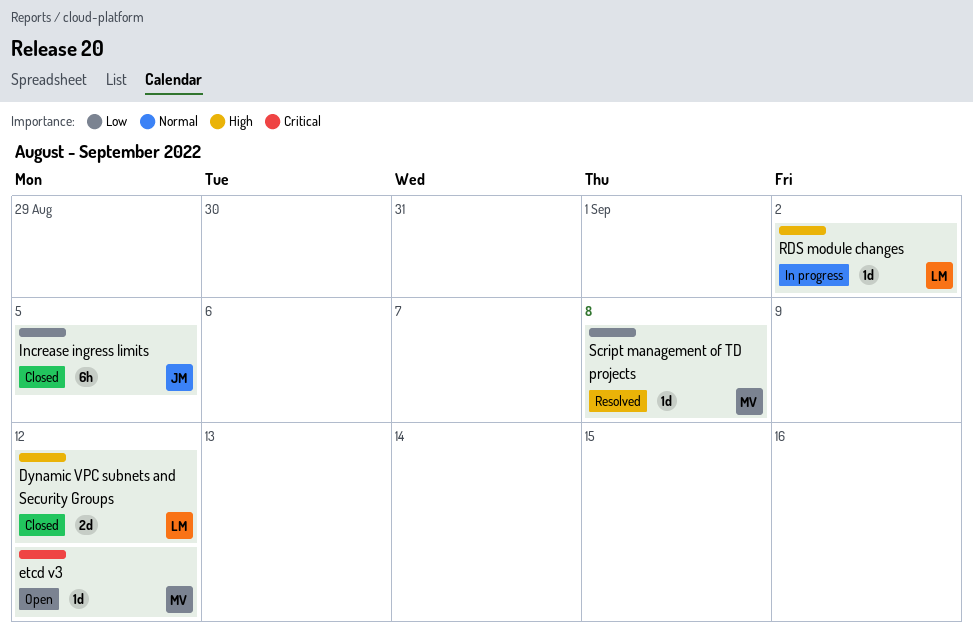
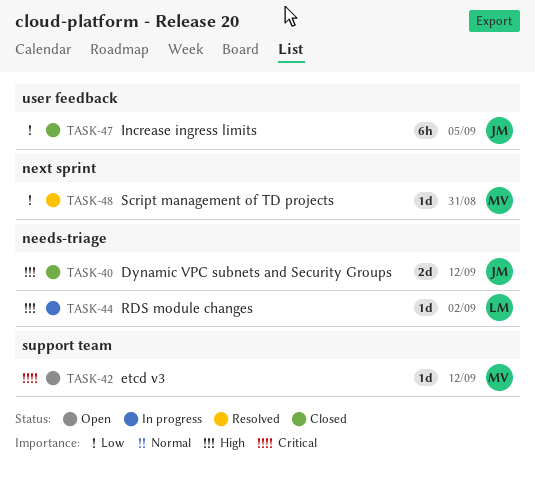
Dynamic VPC subnets and Security Groups, owner: LM -> JM
Script management of TD projects, due: Sep 8 -> Aug 31

